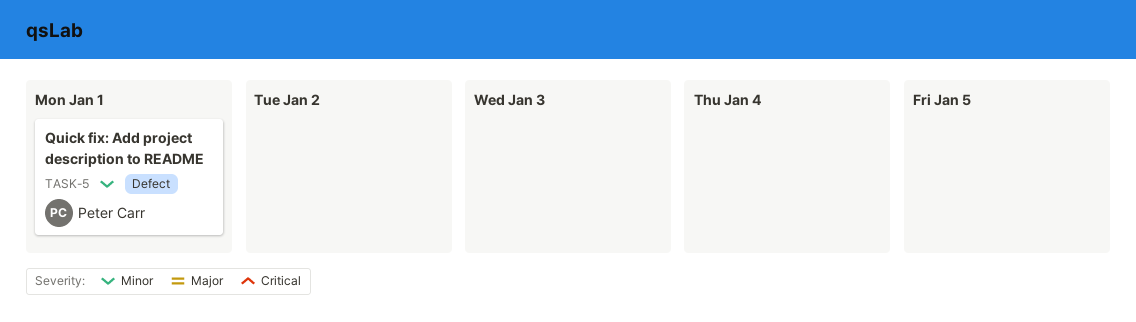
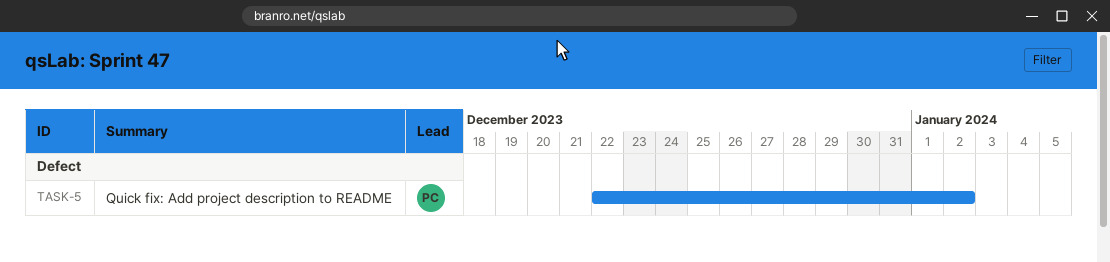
TASK-5, due: Jan 1 -> Jan 2

